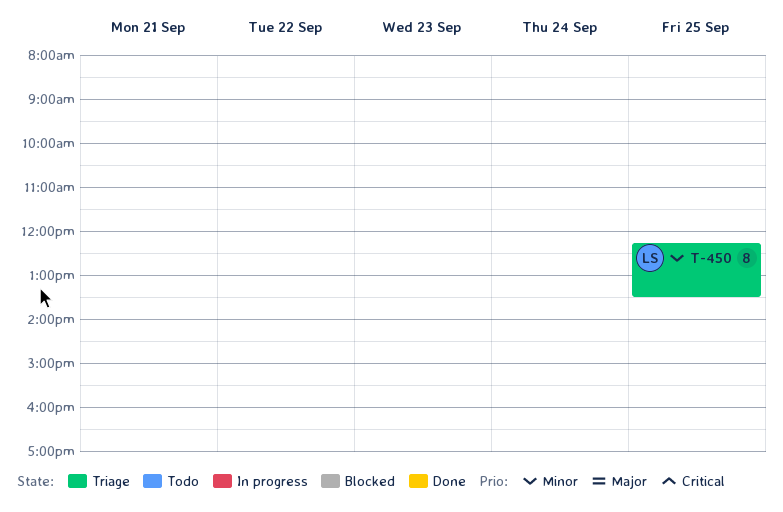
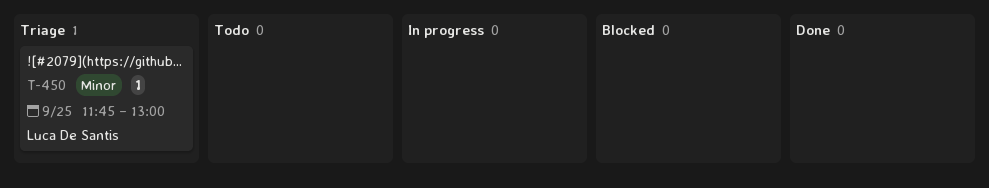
T-450, estimate: 8 -> 1
T-450, begins: 12:15 -> 11:45
T-450, ends: 13:30 -> 13:00

